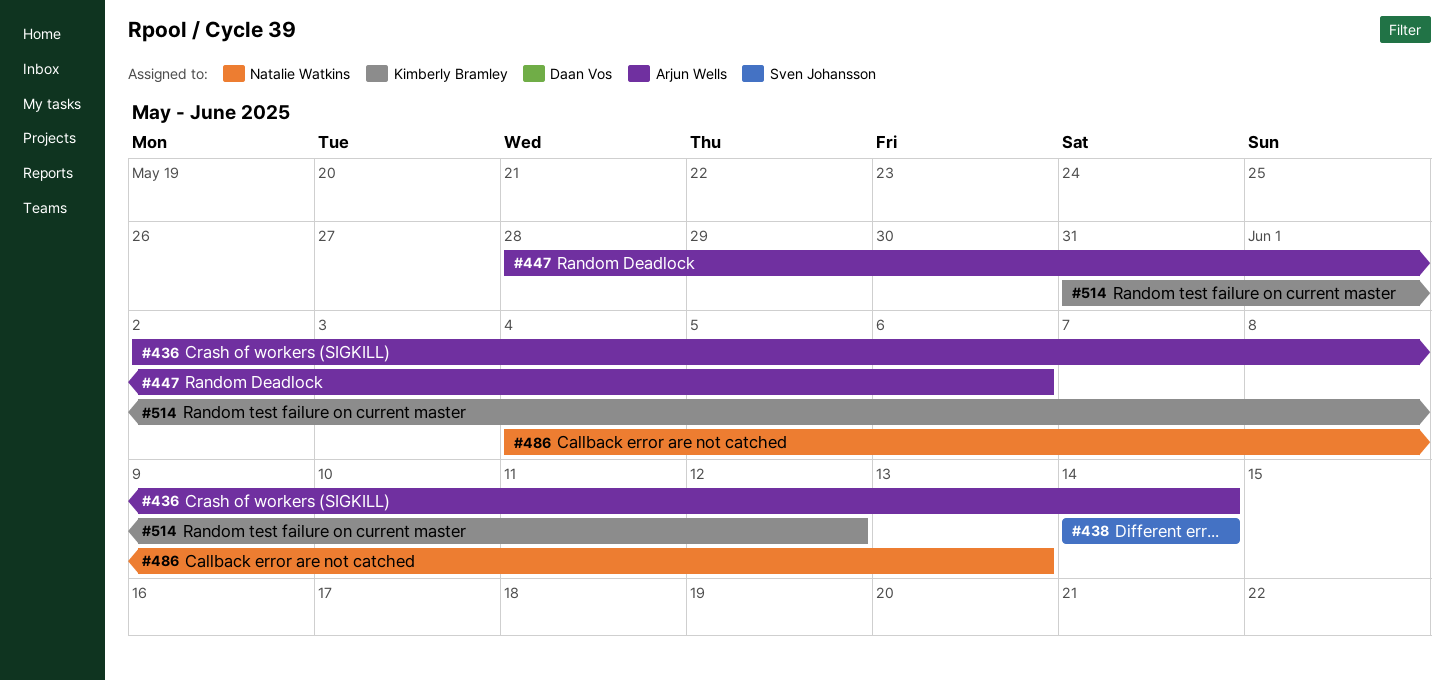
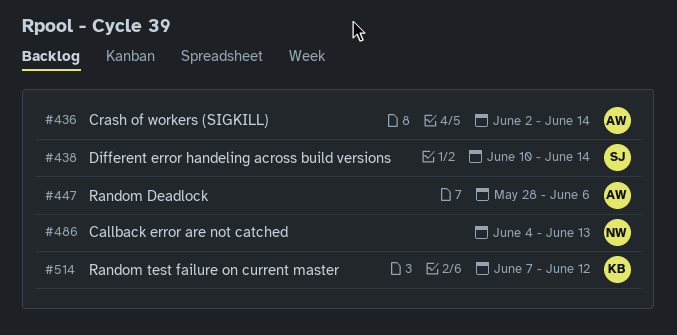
#438, start: Jun 14 -> Jun 10
#514, start: May 31 -> Jun 7

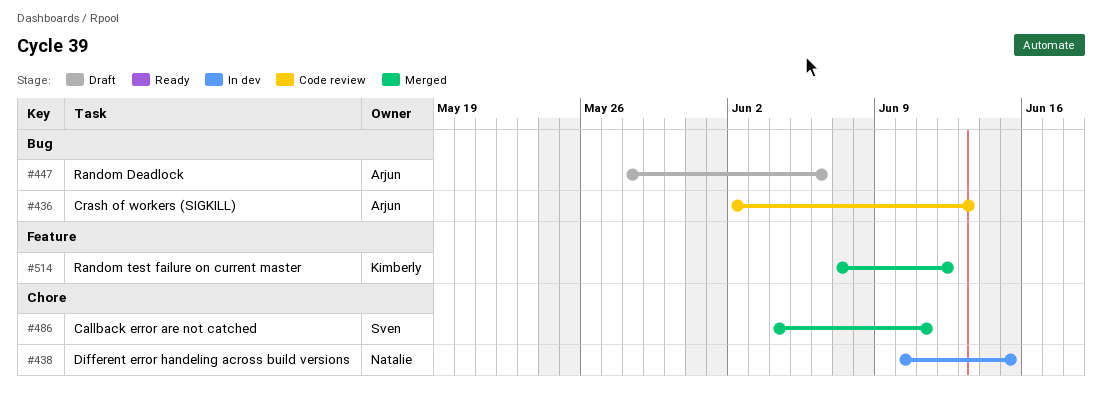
#436, due: Jun 14 -> Jun 13
#438, owner: Sven -> Natalie
#438, due: Jun 14 -> Jun 15
#486, owner: Natalie -> Sven
#486, due: Jun 13 -> Jun 11

